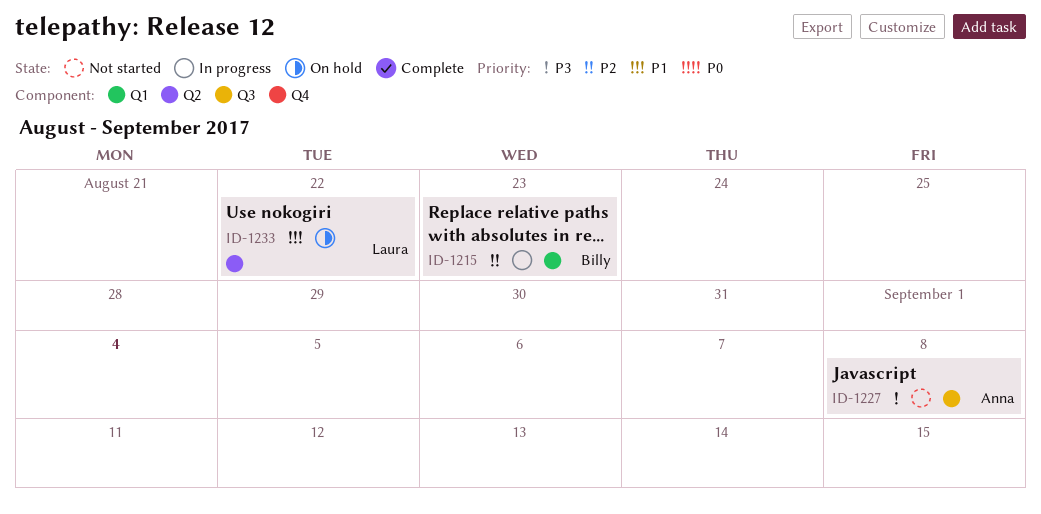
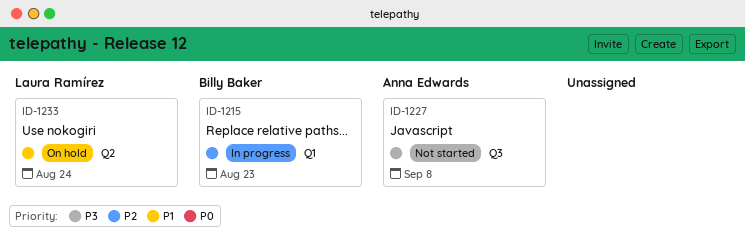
ID-1233, due: Aug 22 -> Aug 24

